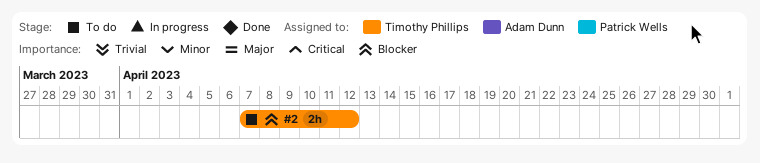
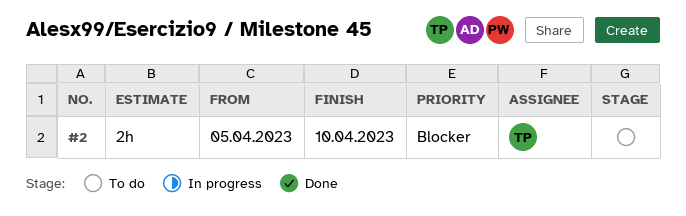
#2, start: Apr 7 -> Apr 5
#2, due: Apr 12 -> Apr 10

